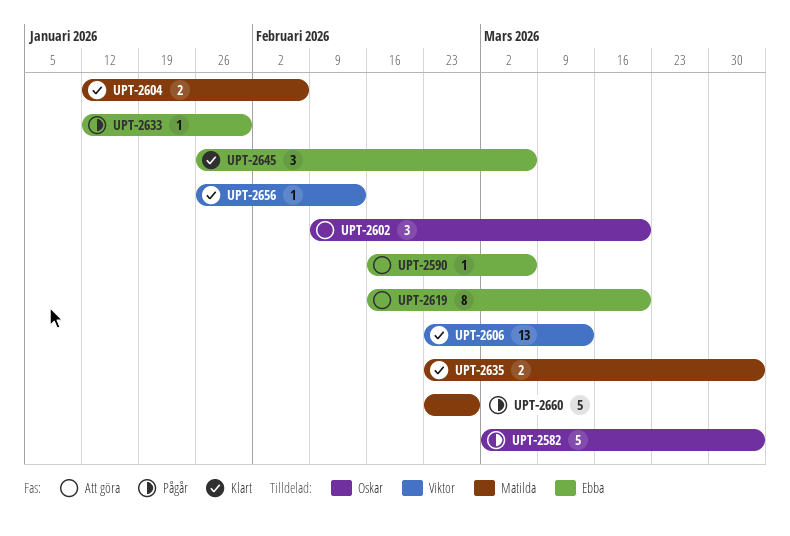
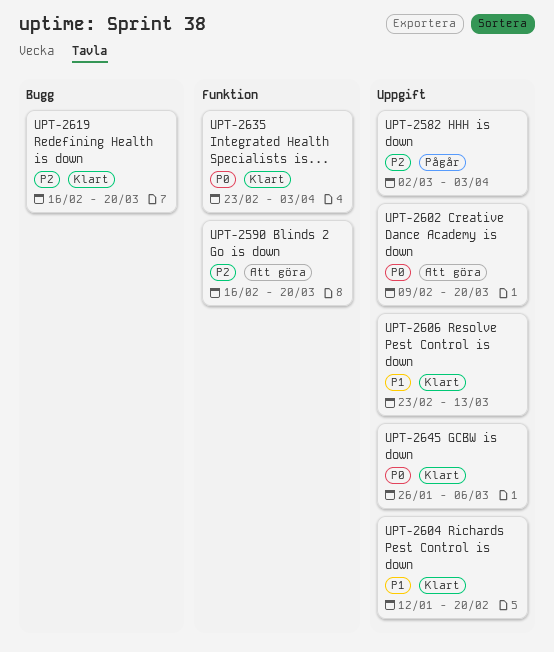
UPT-2590, due: Mar 6 -> Mar 20
UPT-2604, due: Feb 6 -> Feb 20
UPT-2619, status: Att göra -> Klart
UPT-2633: present -> none
UPT-2656: present -> none
UPT-2660: present -> none

